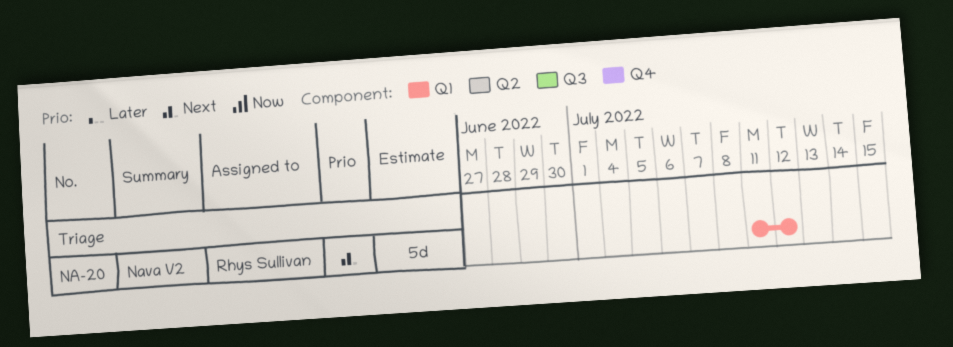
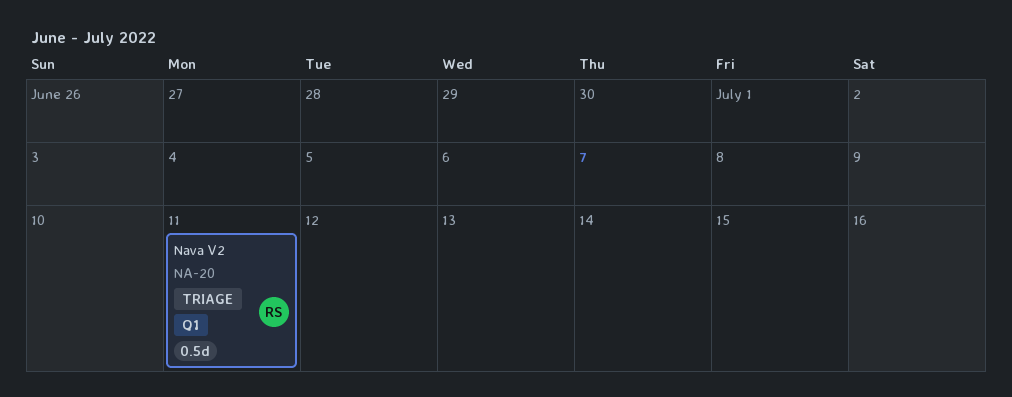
NA-20, estimate: 5d -> 0.5d
NA-20, due: Jul 12 -> Jul 11

